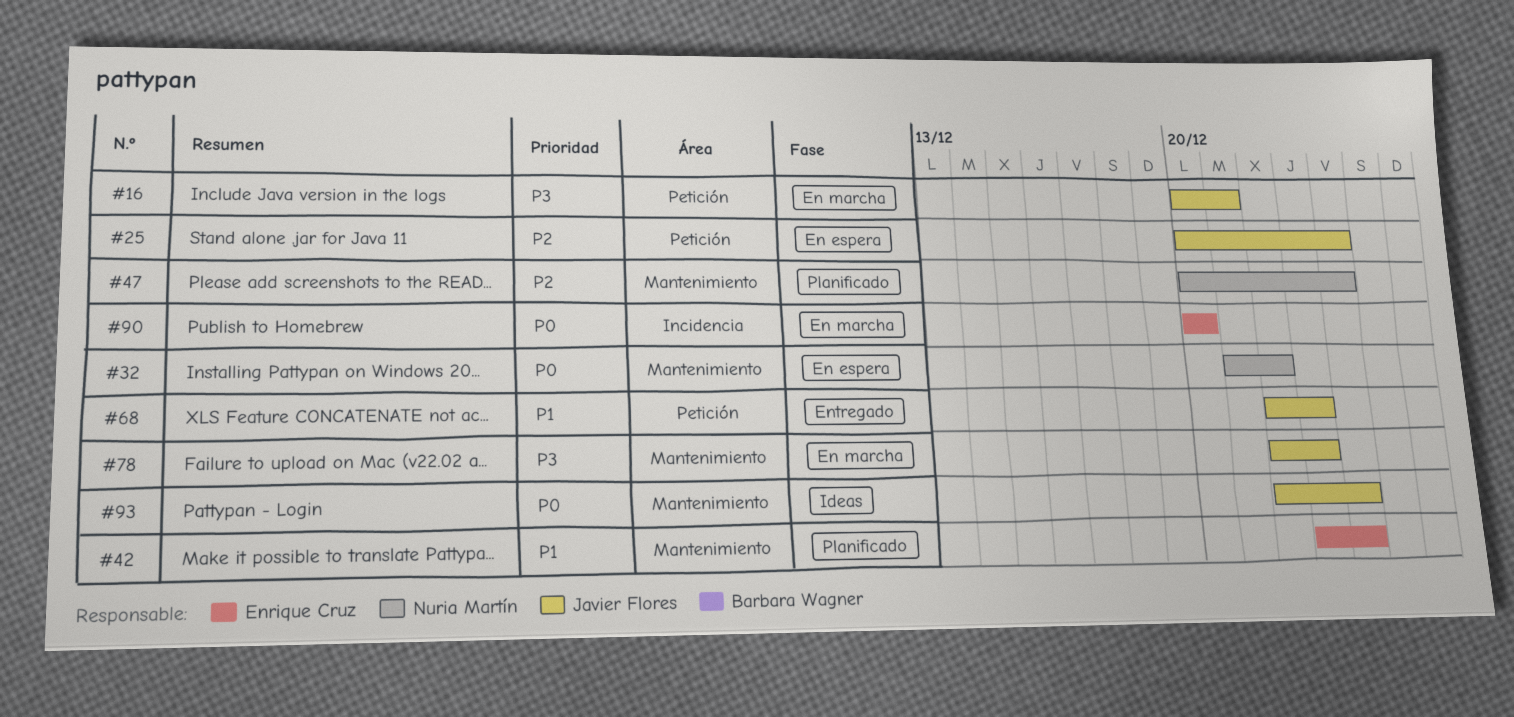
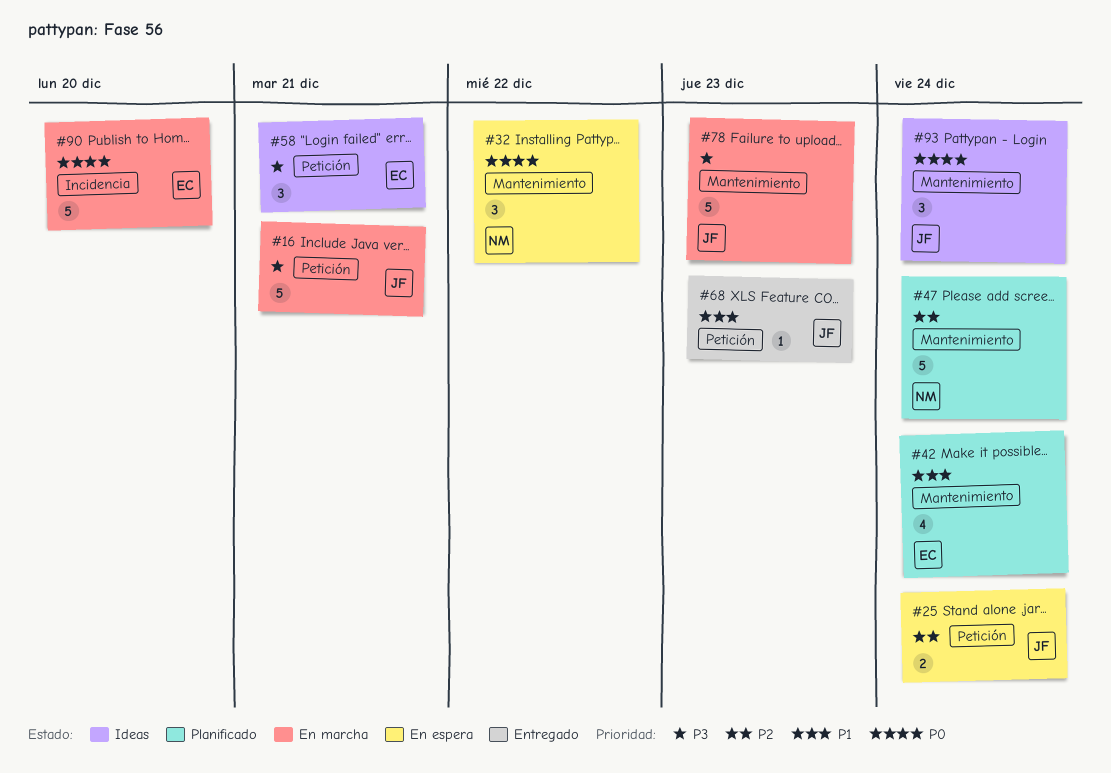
#58: none -> present

